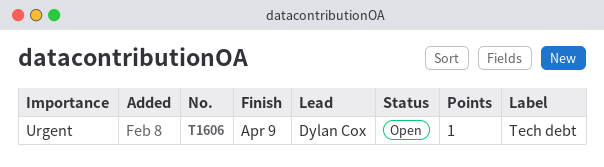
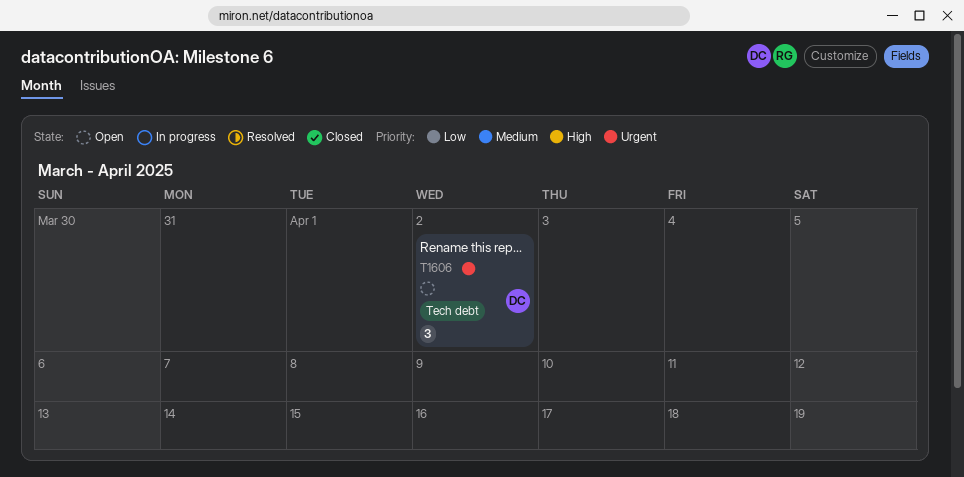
T1606, estimate: 1 -> 3
T1606, due: Apr 9 -> Apr 2

